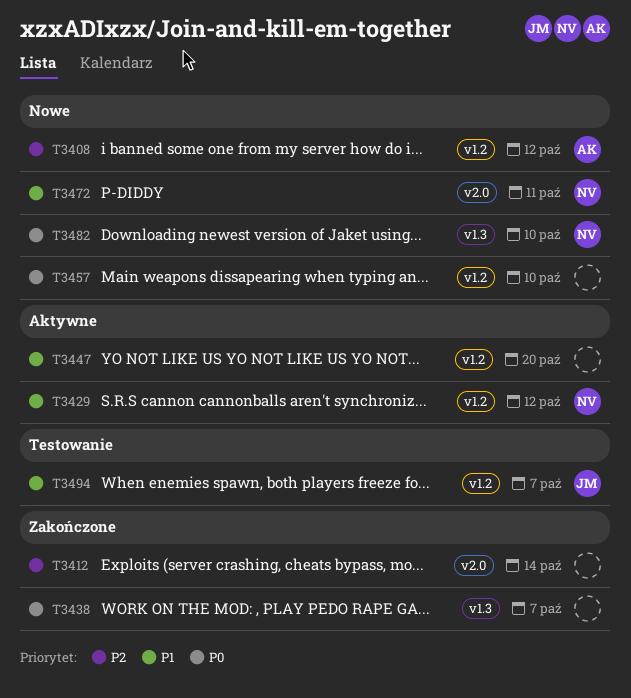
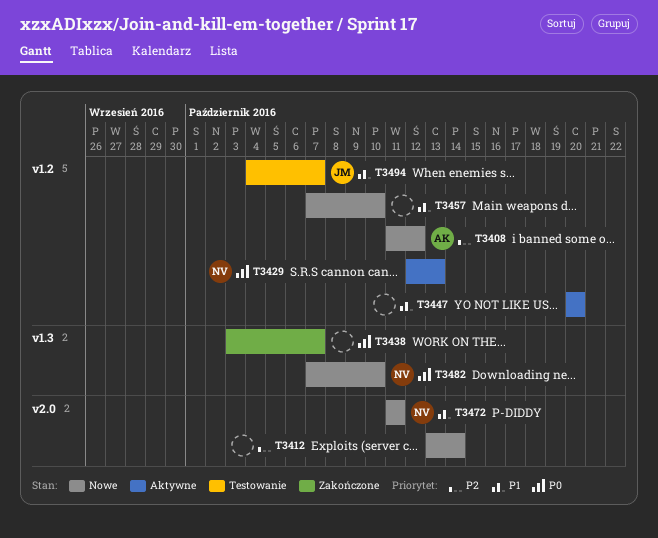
T3412, status: Zakończone -> Nowe
T3429, priority: P1 -> P0
T3429, due: Oct 12 -> Oct 13
T3457, priority: P0 -> P1

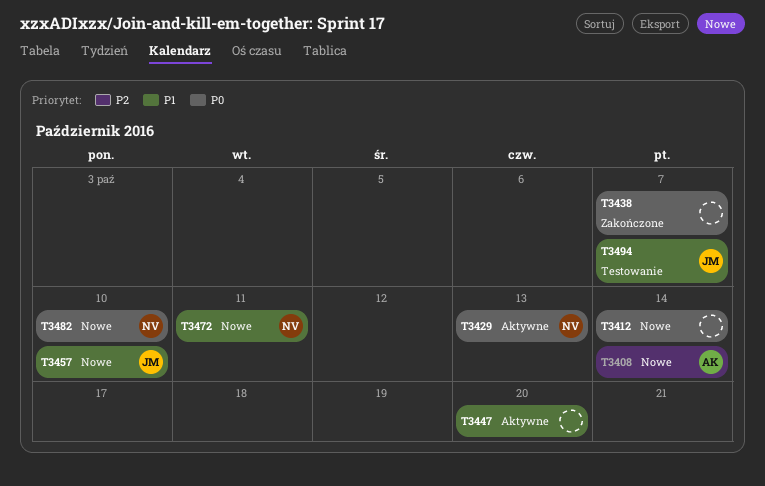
T3408, due: Oct 12 -> Oct 14
T3412, priority: P2 -> P0
T3457, owner: none -> JM

